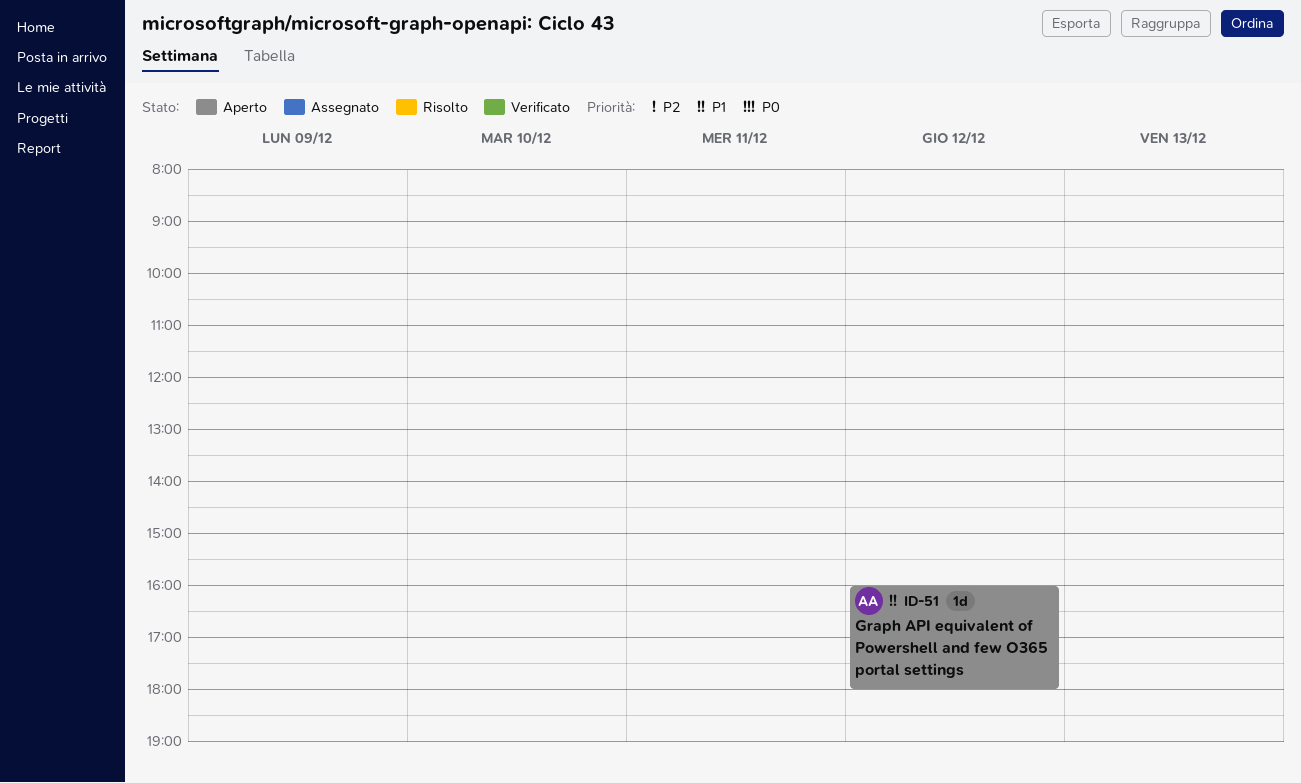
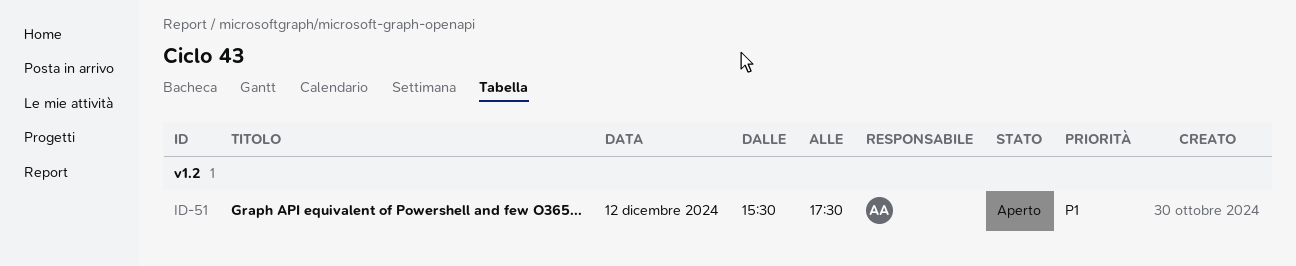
ID-51, begins: 16:00 -> 15:30
ID-51, ends: 18:00 -> 17:30

